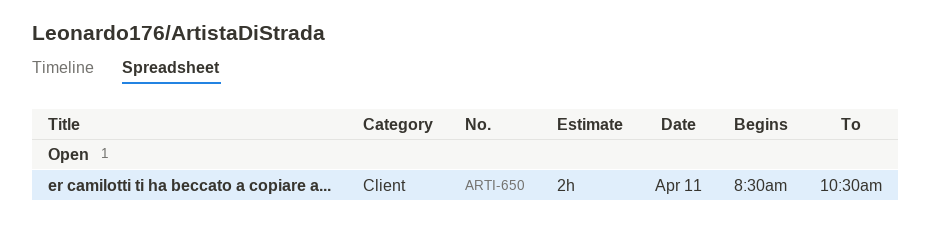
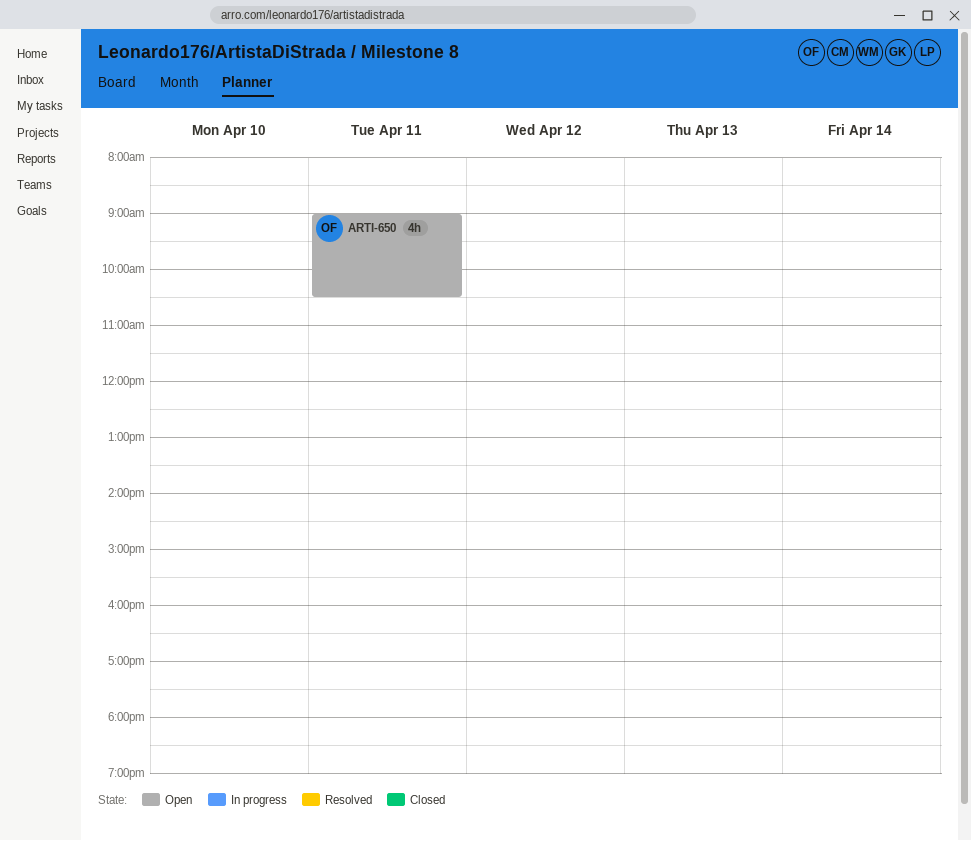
ARTI-650, estimate: 2h -> 4h
ARTI-650, begins: 08:30 -> 09:00

